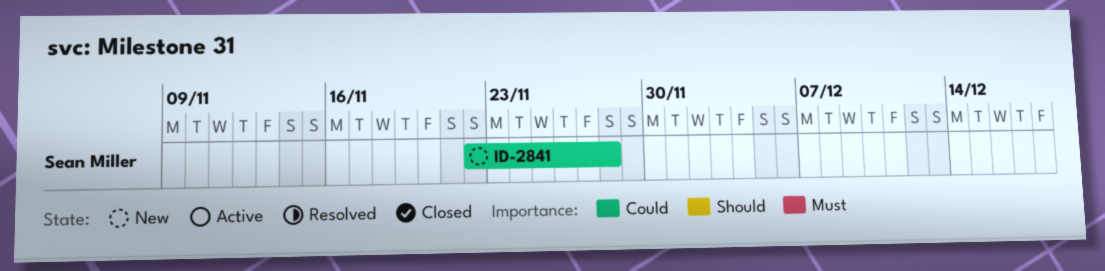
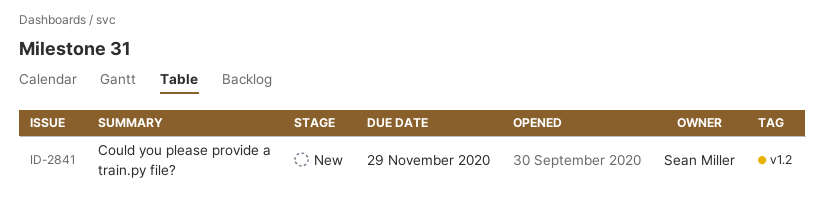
ID-2841, due: Nov 28 -> Nov 29

